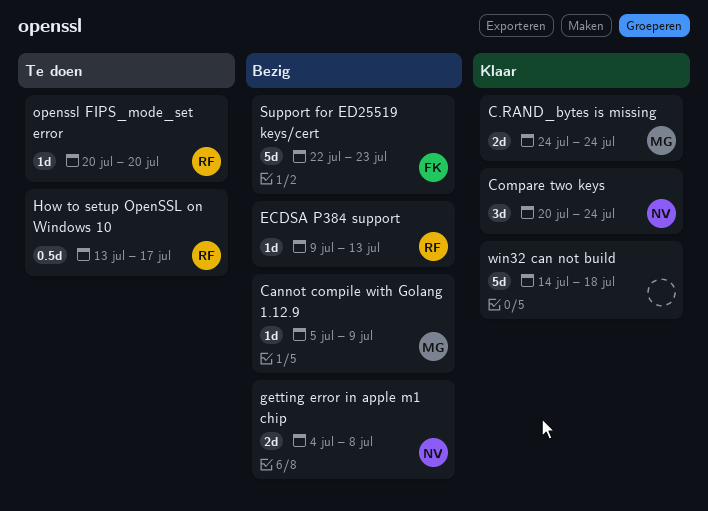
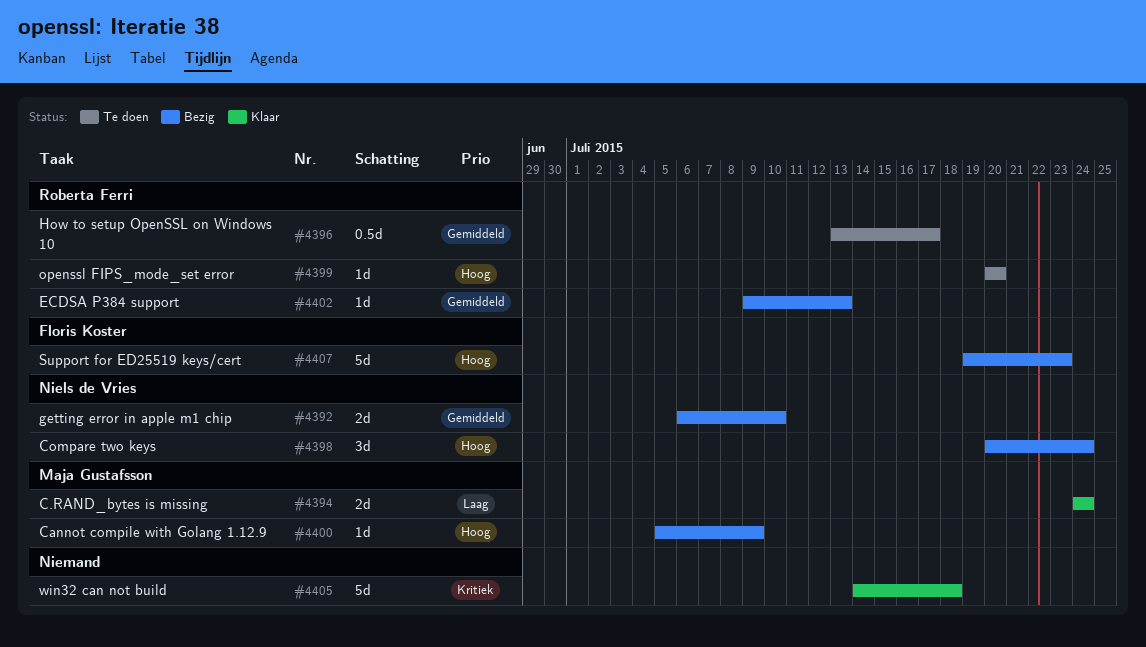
Compare two keys, status: Klaar -> Bezig
getting error in apple m1 chip, start: Jul 4 -> Jul 6
getting error in apple m1 chip, due: Jul 8 -> Jul 10
Support for ED25519 keys/cert, start: Jul 22 -> Jul 19

